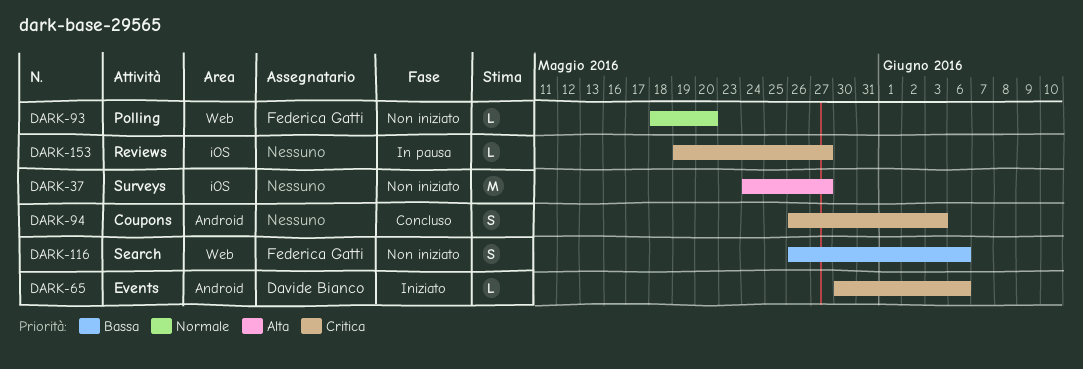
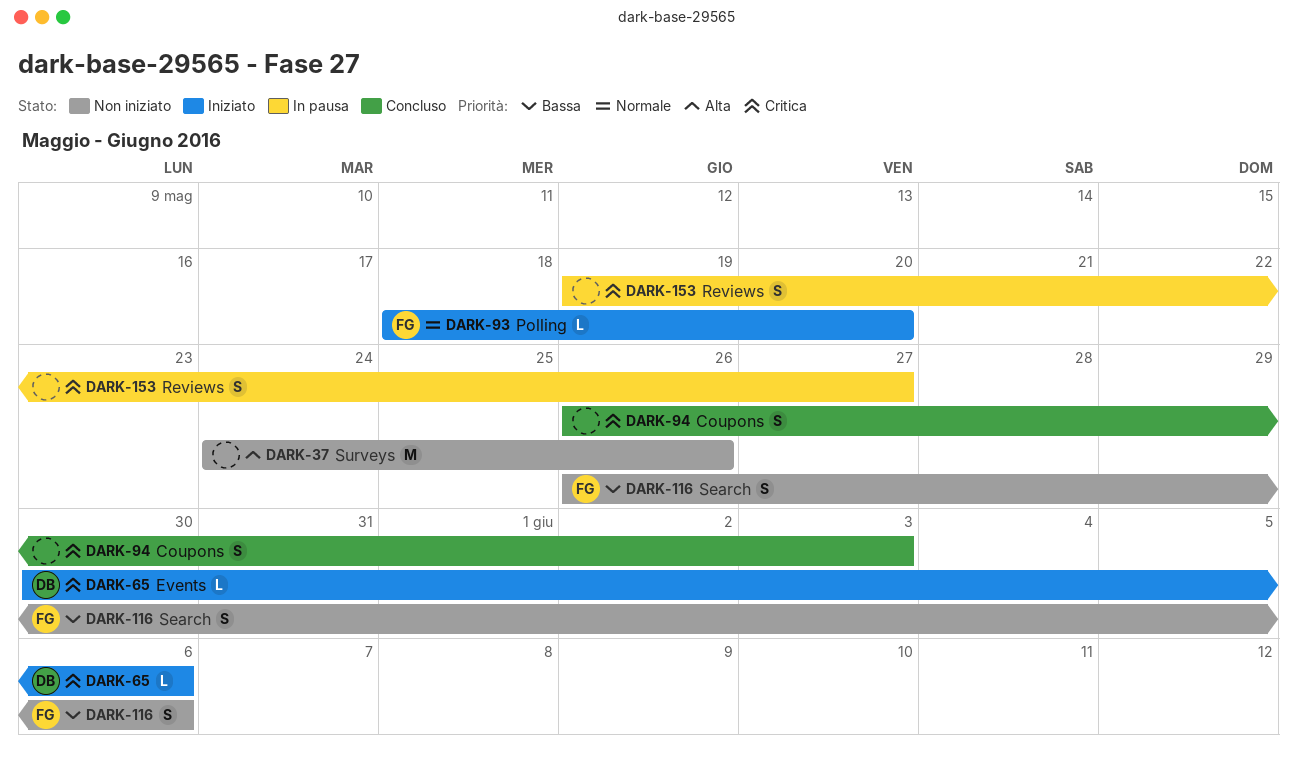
DARK-37, due: May 27 -> May 26
DARK-93, status: Non iniziato -> Iniziato
DARK-153, estimate: L -> S

